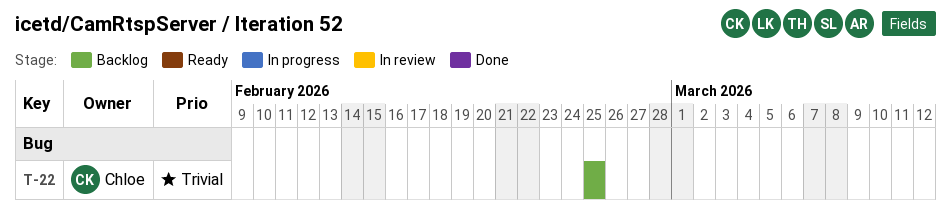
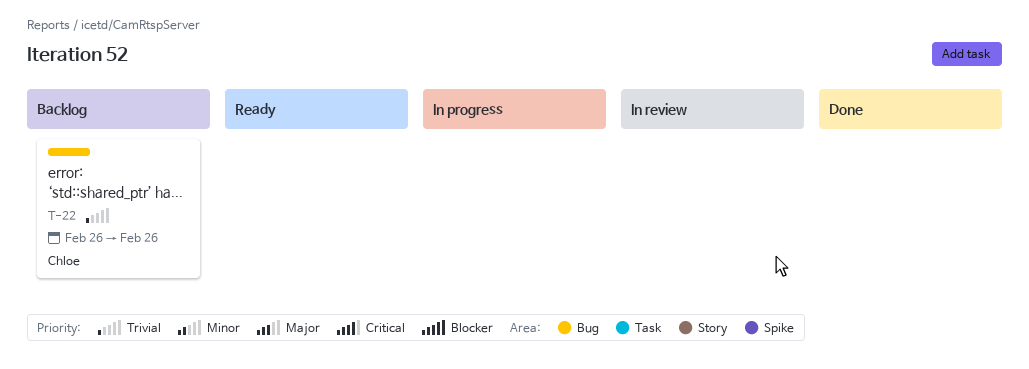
T-22, start: Feb 25 -> Feb 26
T-22, due: Feb 25 -> Feb 26

